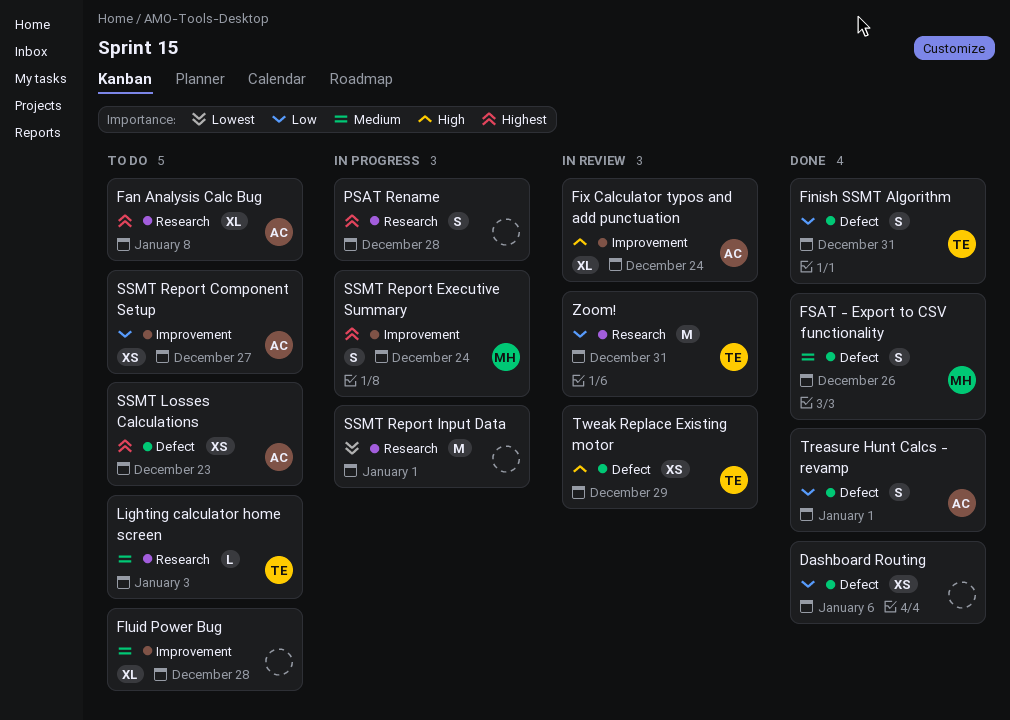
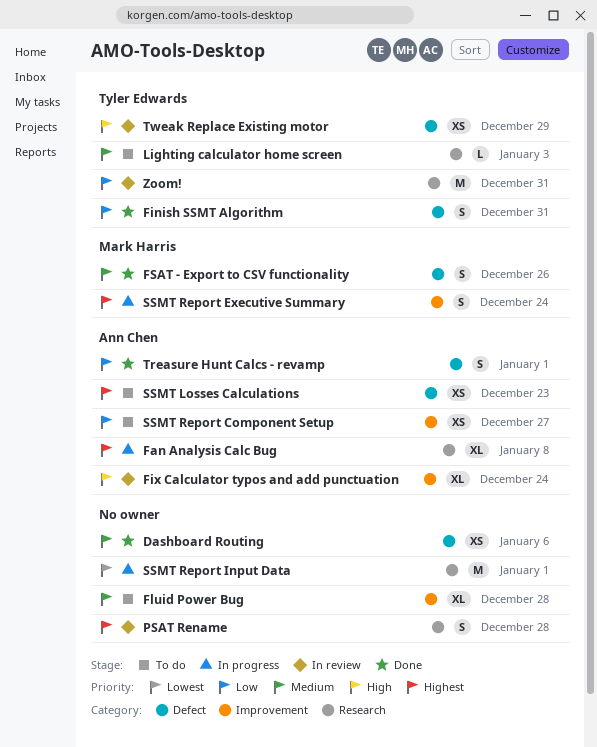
Dashboard Routing, priority: Low -> Medium
Fan Analysis Calc Bug, status: To do -> In progress
PSAT Rename, status: In progress -> In review

